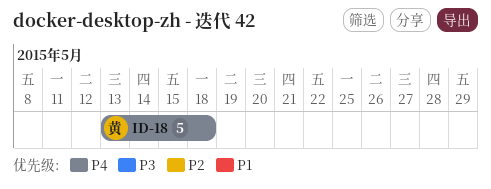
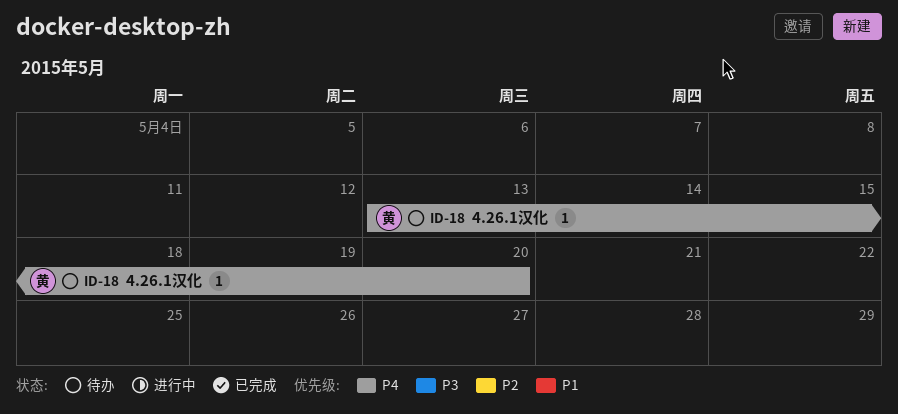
ID-18, estimate: 5 -> 1
ID-18, due: May 18 -> May 20

